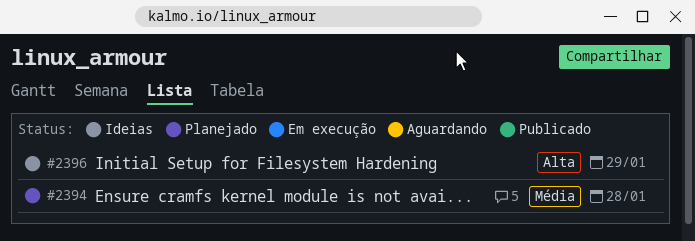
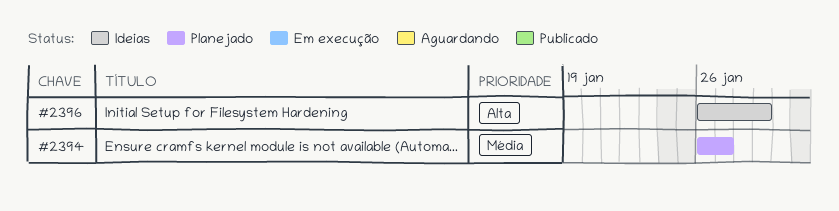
#2394, due: Jan 28 -> Jan 27

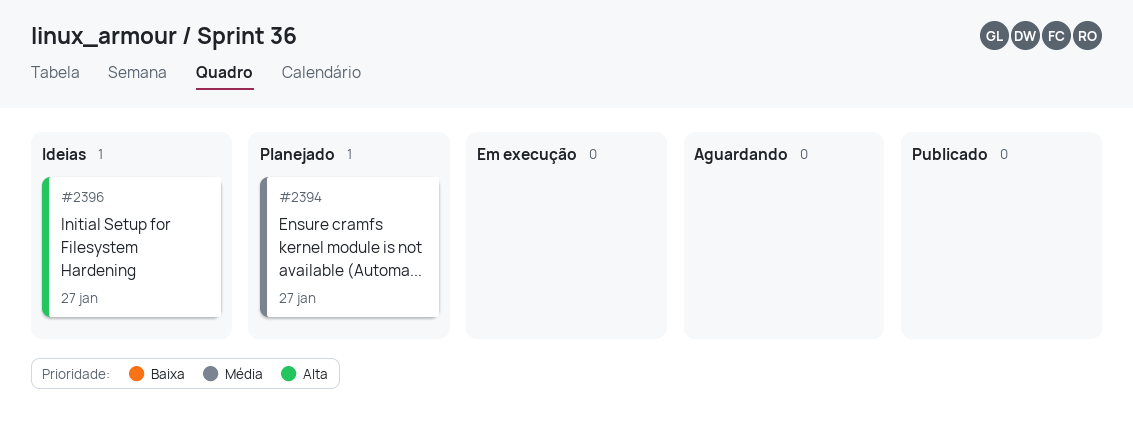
#2396, due: Jan 29 -> Jan 27

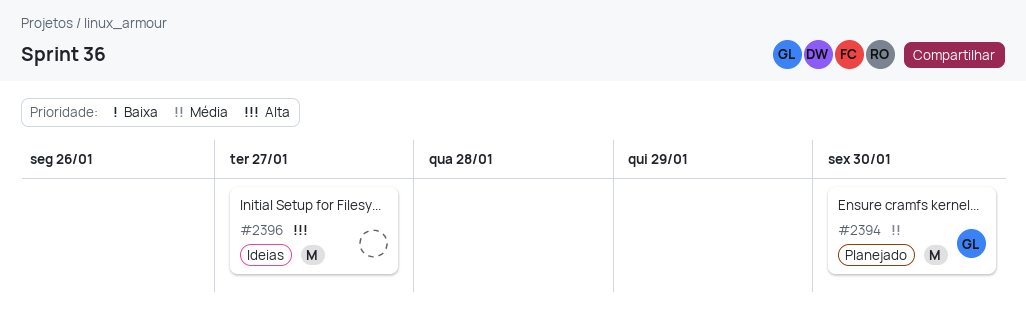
#2394, due: Jan 27 -> Jan 30

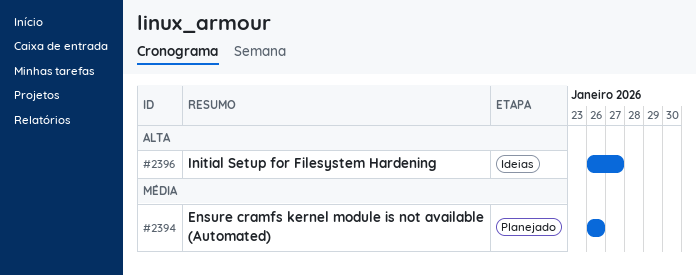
#2394, due: Jan 30 -> Jan 26

